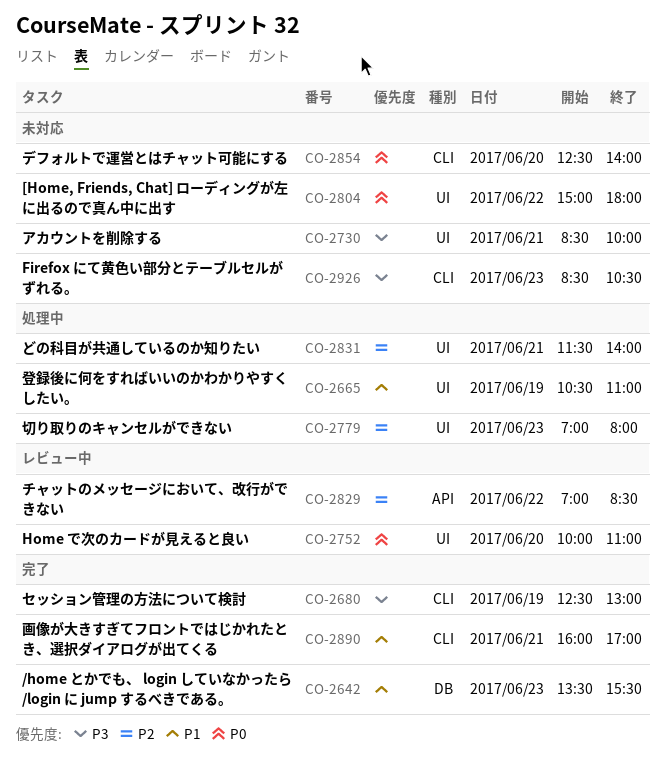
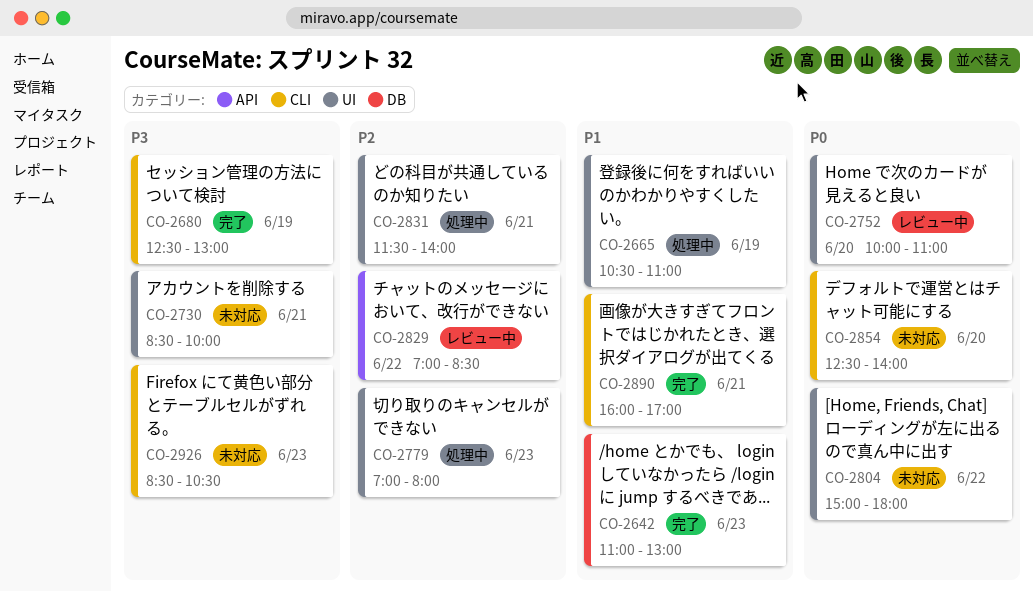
CO-2642, begins: 13:30 -> 11:00
CO-2642, ends: 15:30 -> 13:00

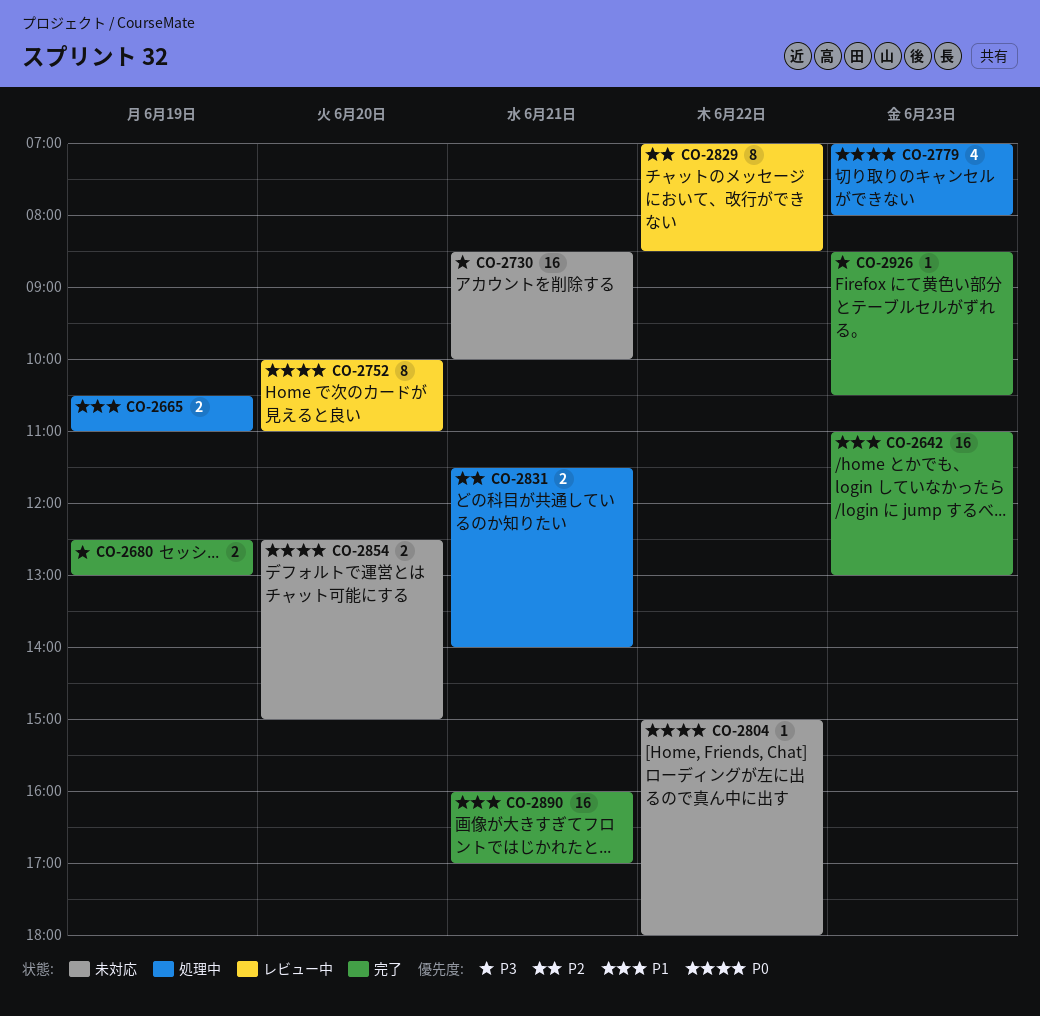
CO-2779, priority: P2 -> P0
CO-2854, ends: 14:00 -> 15:00
CO-2926, status: 未対応 -> 完了

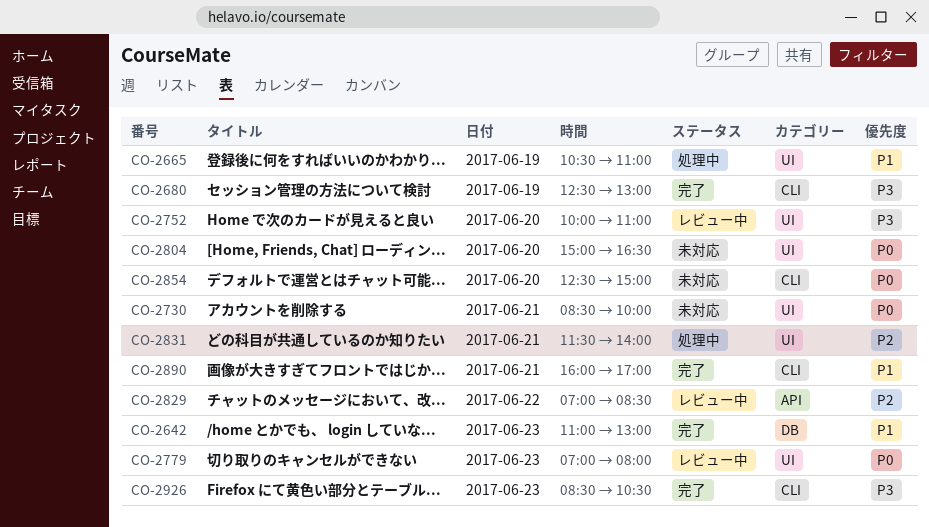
CO-2730, priority: P3 -> P0
CO-2752, priority: P0 -> P3
CO-2779, status: 処理中 -> レビュー中
CO-2804, day: Jun 22 -> Jun 20
CO-2804, ends: 18:00 -> 16:30

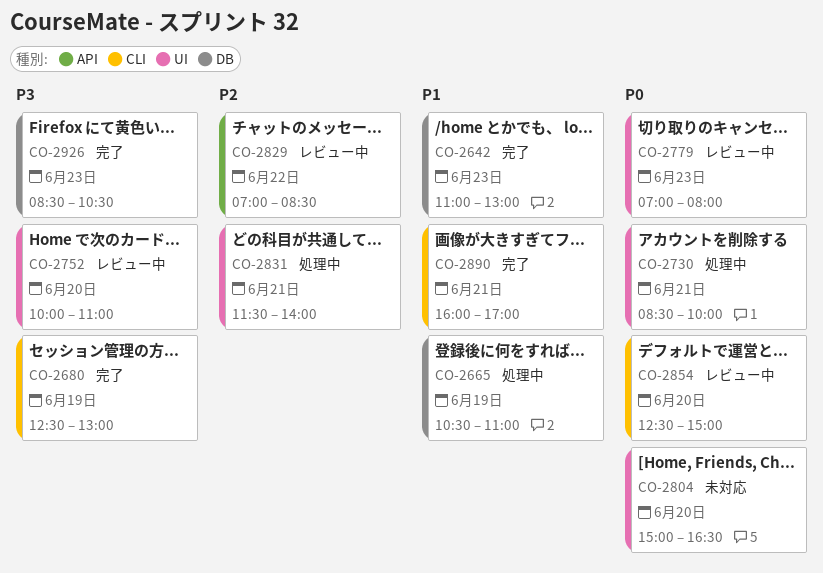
CO-2665, label: UI -> DB
CO-2730, status: 未対応 -> 処理中
CO-2854, status: 未対応 -> レビュー中
CO-2926, label: CLI -> DB

